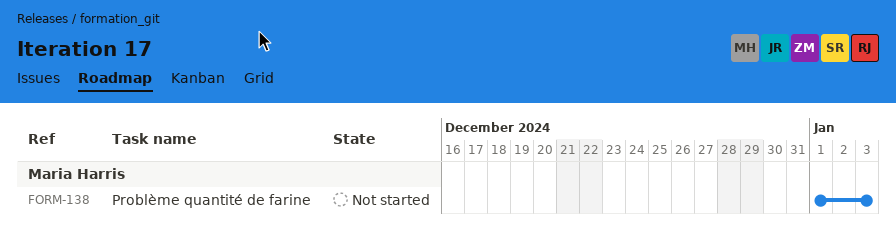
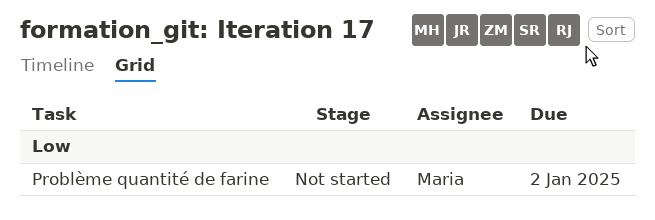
Problème quantité de farine, due: Jan 3 -> Jan 2

